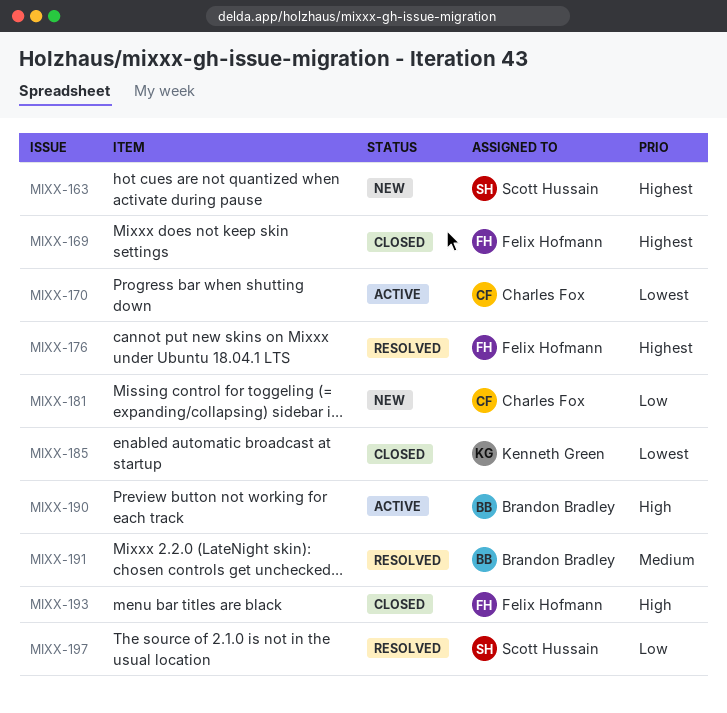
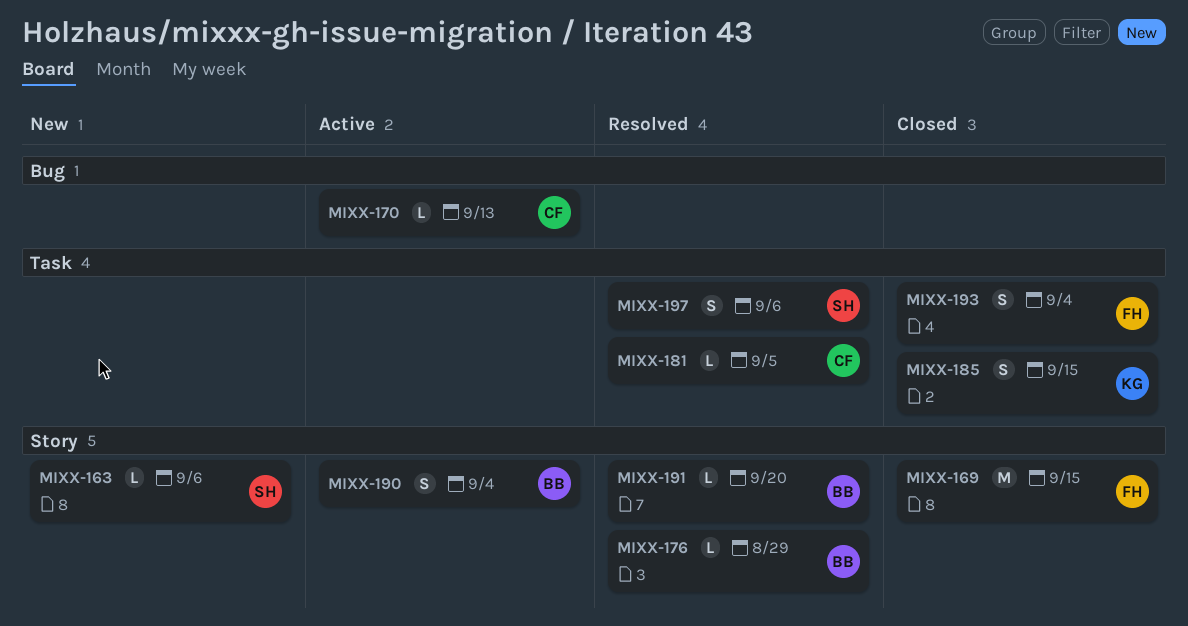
MIXX-176, owner: Felix Hofmann -> Brandon Bradley
MIXX-181, status: New -> Resolved

